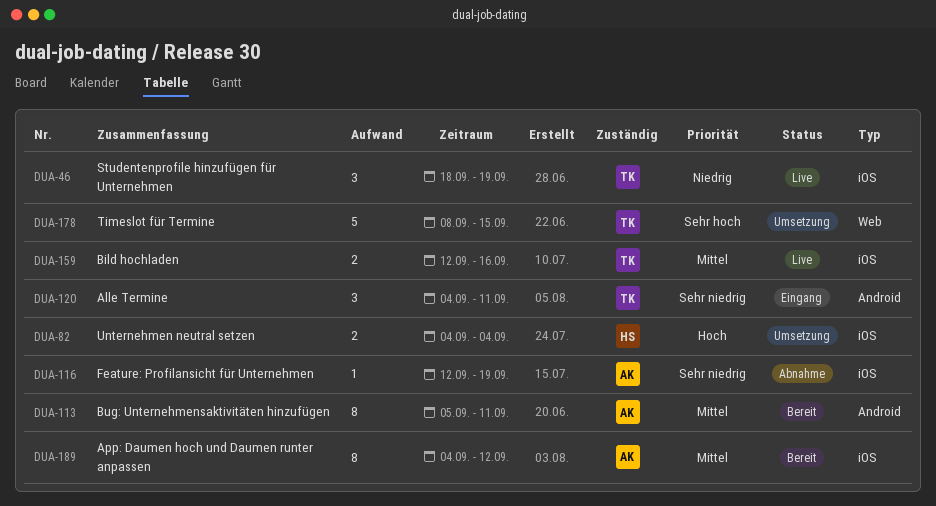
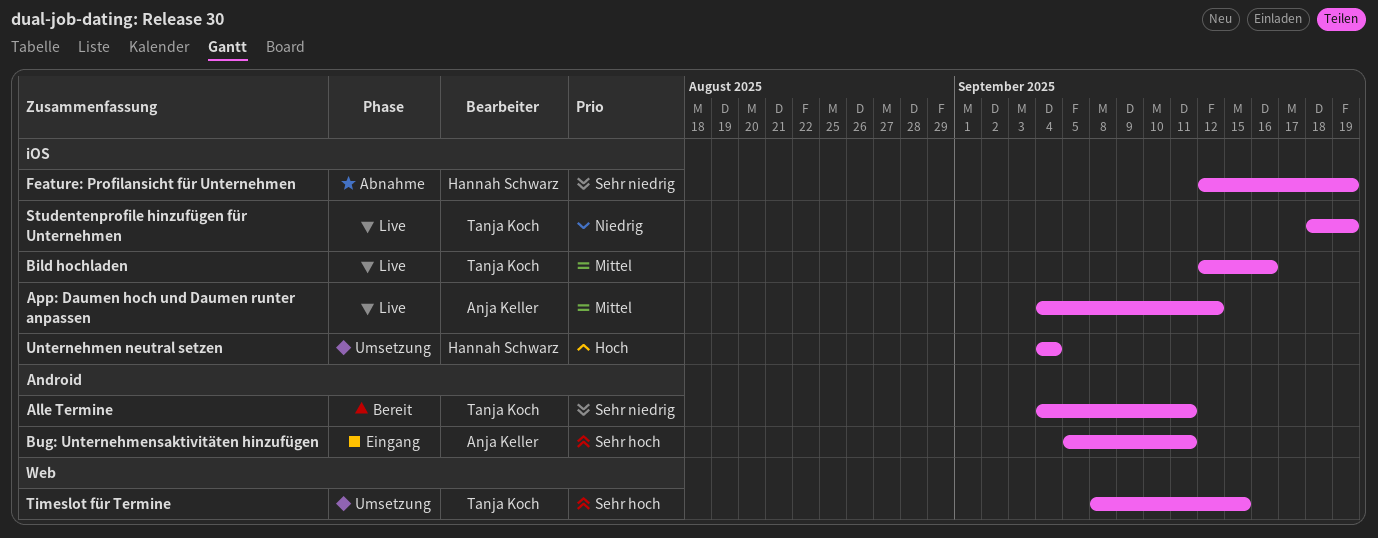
Alle Termine, status: Eingang -> Bereit
App: Daumen hoch und Daumen runter anpassen, status: Bereit -> Live
Bug: Unternehmensaktivitäten hinzufügen, status: Bereit -> Eingang
Bug: Unternehmensaktivitäten hinzufügen, priority: Mittel -> Sehr hoch
Feature: Profilansicht für Unternehmen, owner: Anja Keller -> Hannah Schwarz

